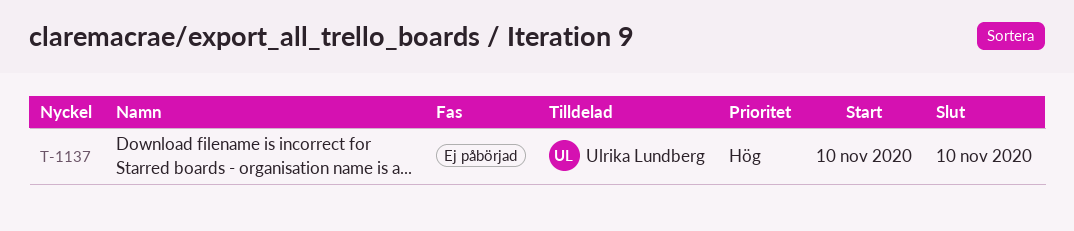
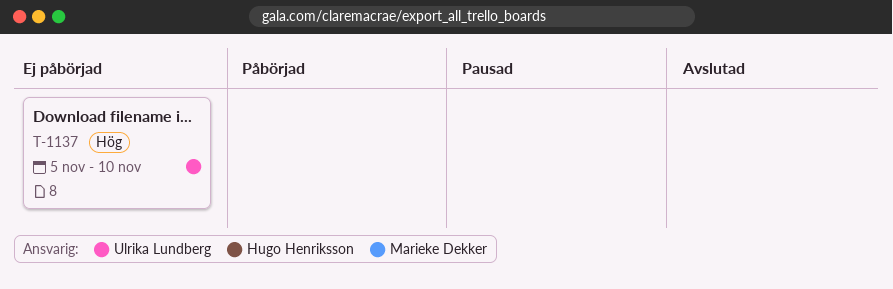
T-1137, start: Nov 10 -> Nov 5

